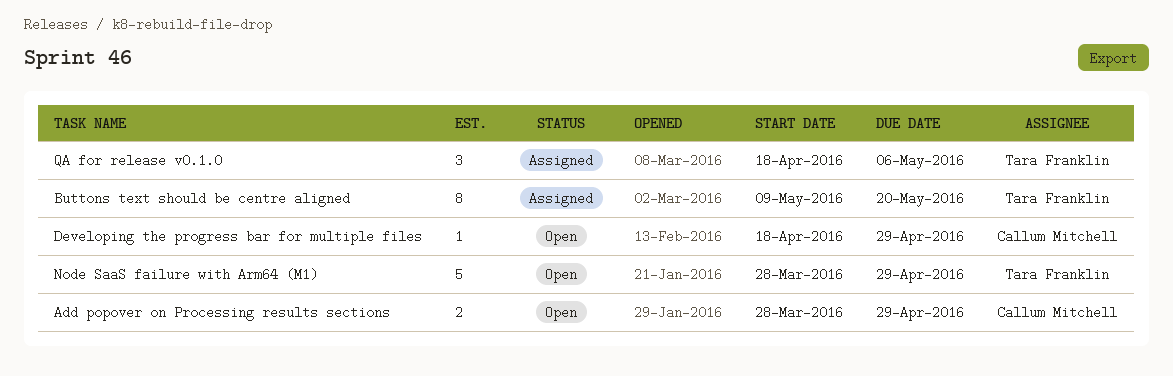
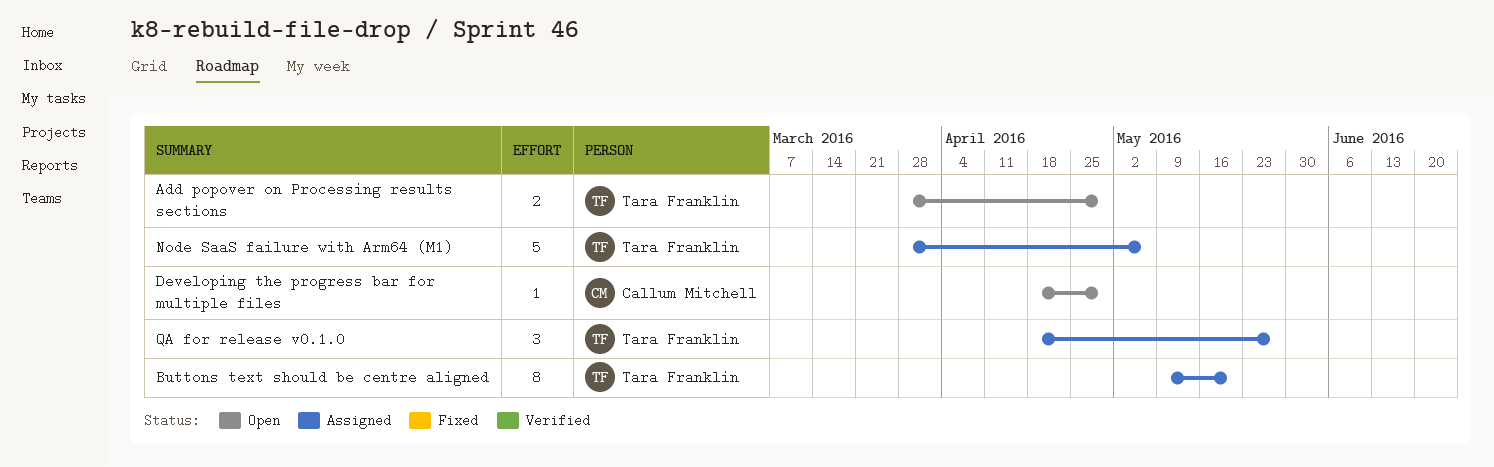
Add popover on Processing results sections, owner: Callum Mitchell -> Tara Franklin
Node SaaS failure with Arm64 (M1), status: Open -> Assigned
Node SaaS failure with Arm64 (M1), due: Apr 29 -> May 6
QA for release v0.1.0, due: May 6 -> May 27

